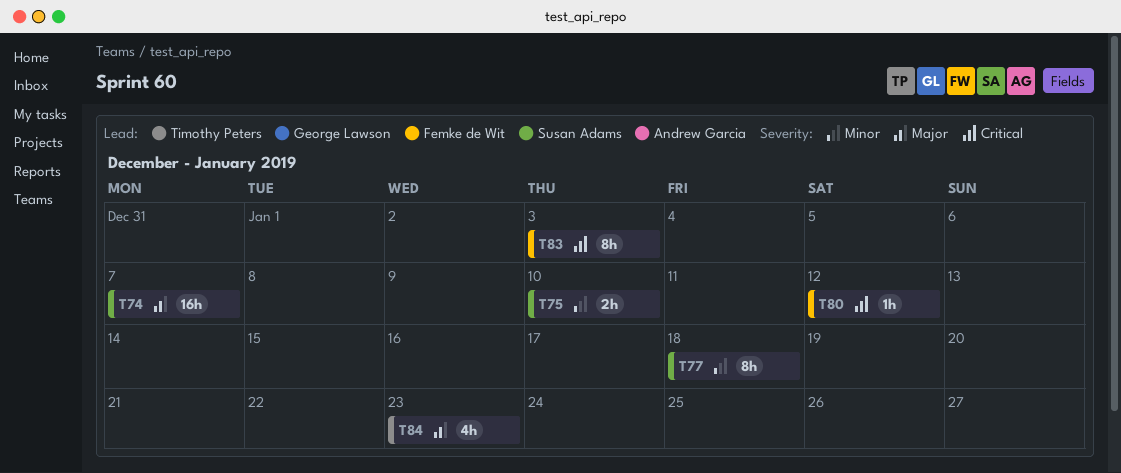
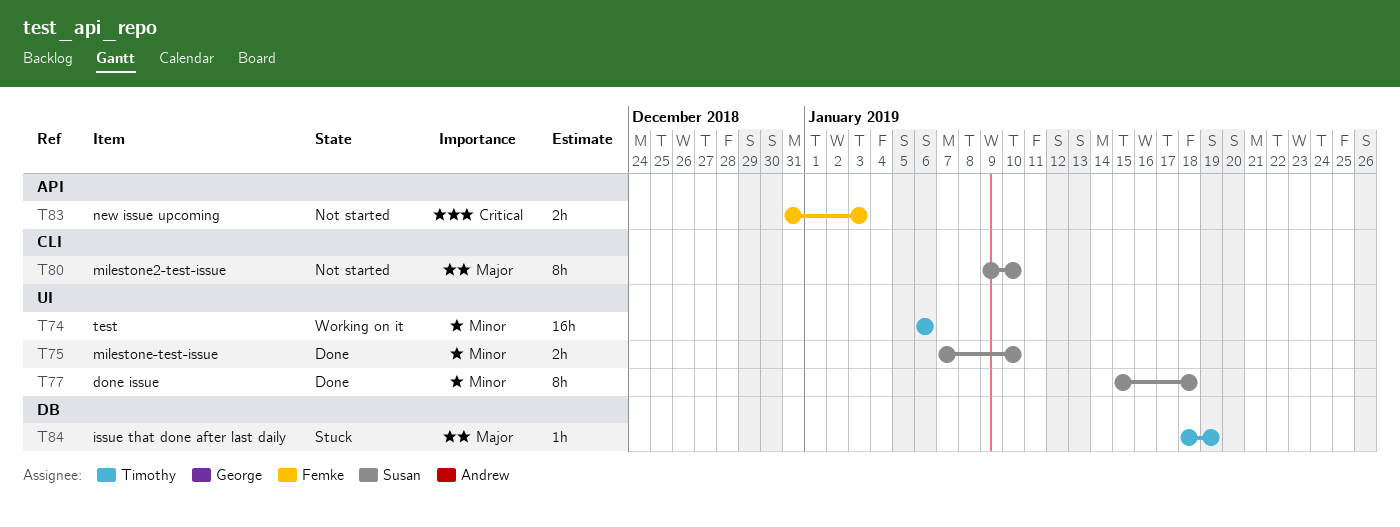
T74, owner: Susan Adams -> Timothy Peters
T74, priority: Major -> Minor
T74, due: Jan 7 -> Jan 6
T80, owner: Femke de Wit -> Susan Adams
T80, priority: Critical -> Major
T80, estimate: 1h -> 8h
T80, due: Jan 12 -> Jan 10
T83, estimate: 8h -> 2h
T84, estimate: 4h -> 1h
T84, due: Jan 23 -> Jan 19

